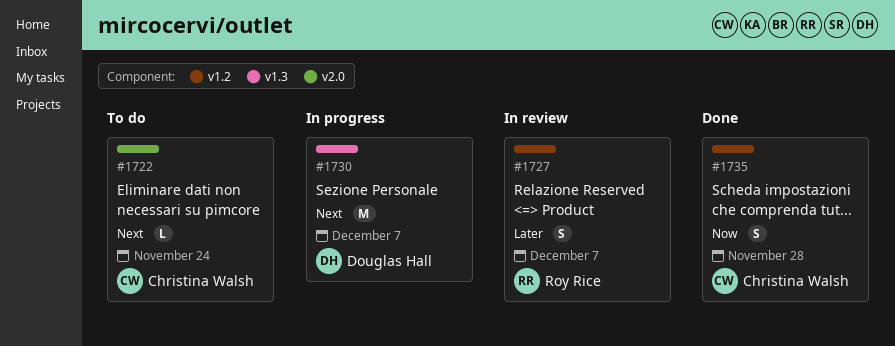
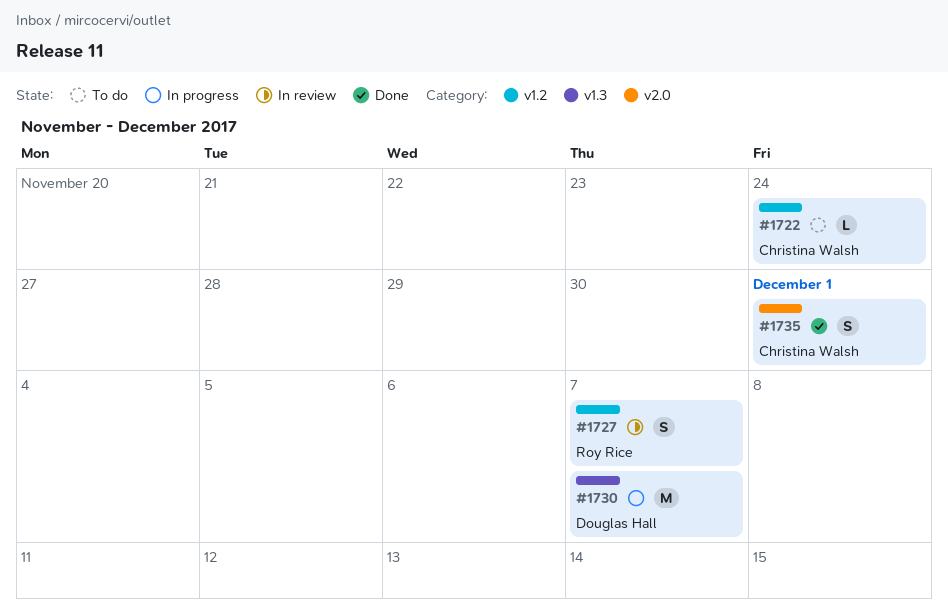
#1722, label: v2.0 -> v1.2
#1735, label: v1.2 -> v2.0
#1735, due: Nov 28 -> Dec 1

